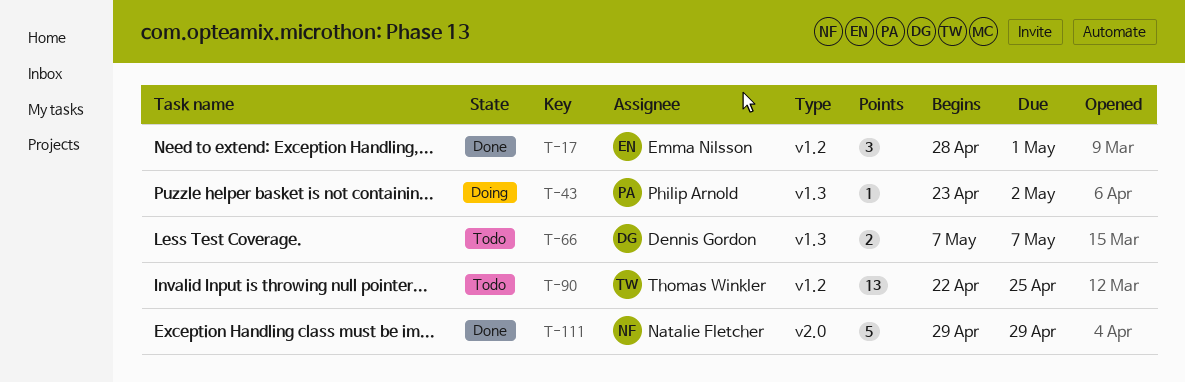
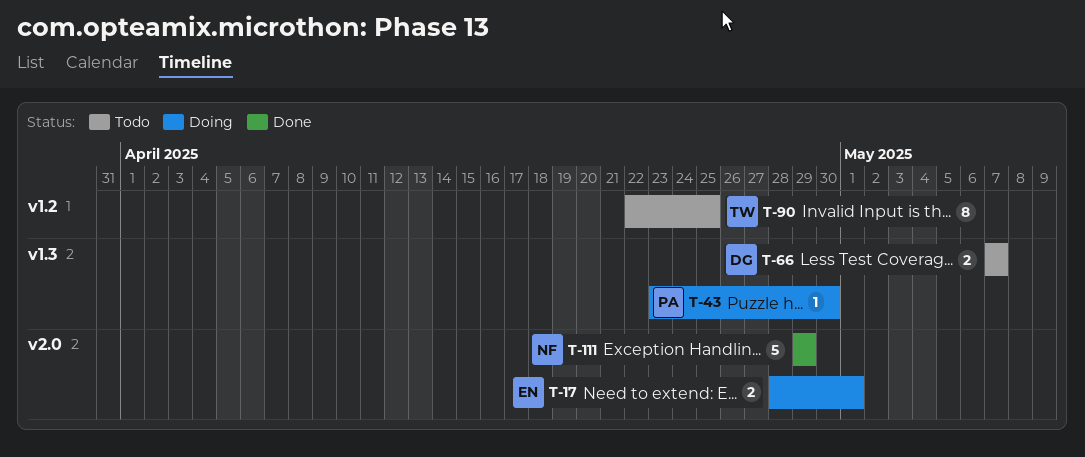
T-17, status: Done -> Doing
T-17, label: v1.2 -> v2.0
T-17, estimate: 3 -> 2
T-43, due: May 2 -> Apr 30
T-90, estimate: 13 -> 8

